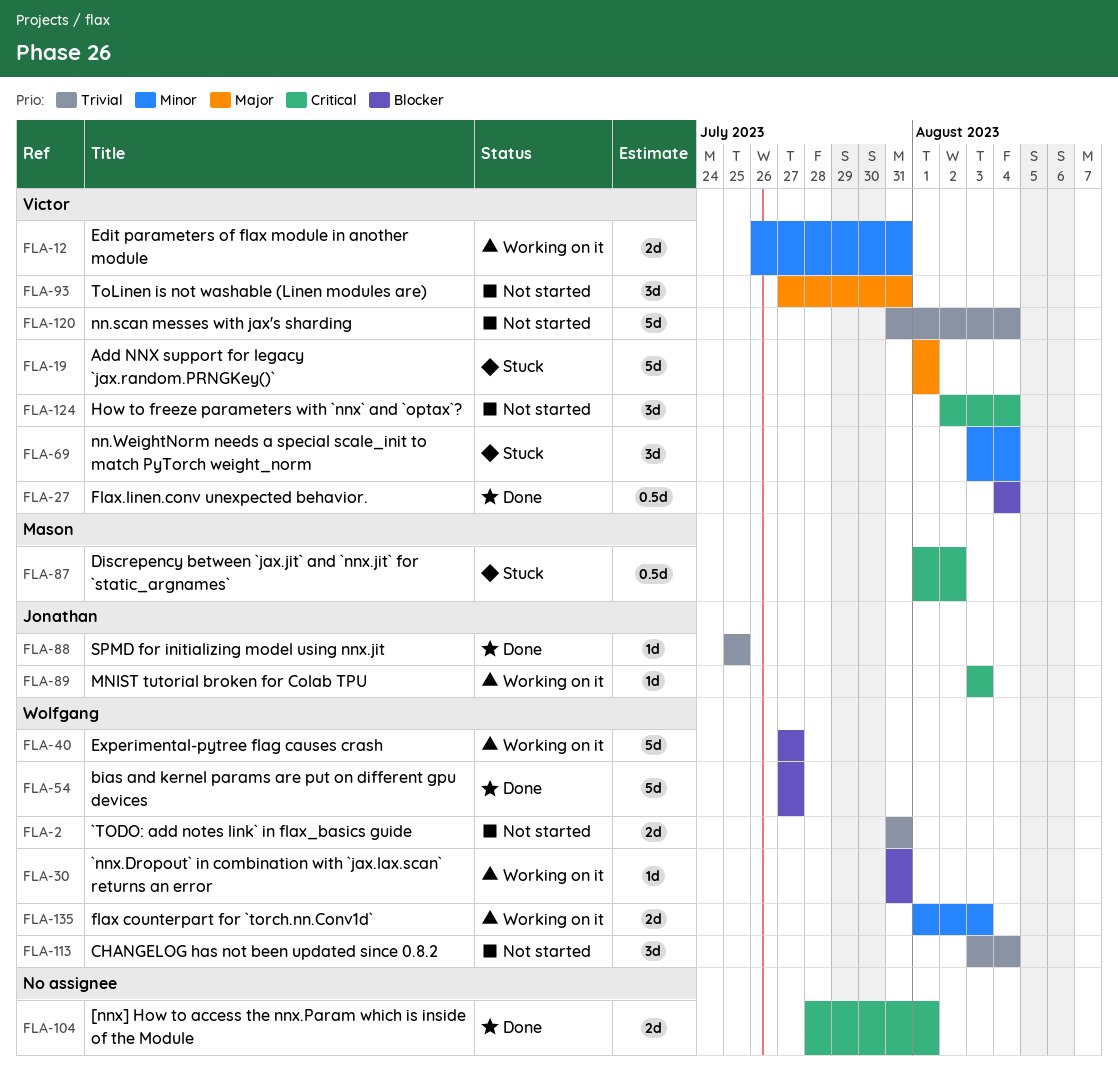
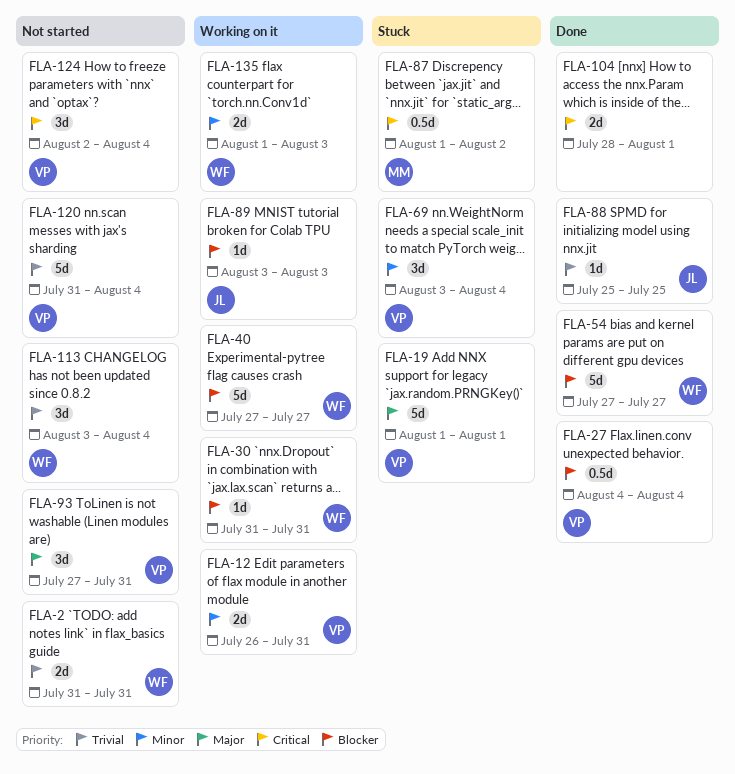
FLA-89, priority: Critical -> Blocker

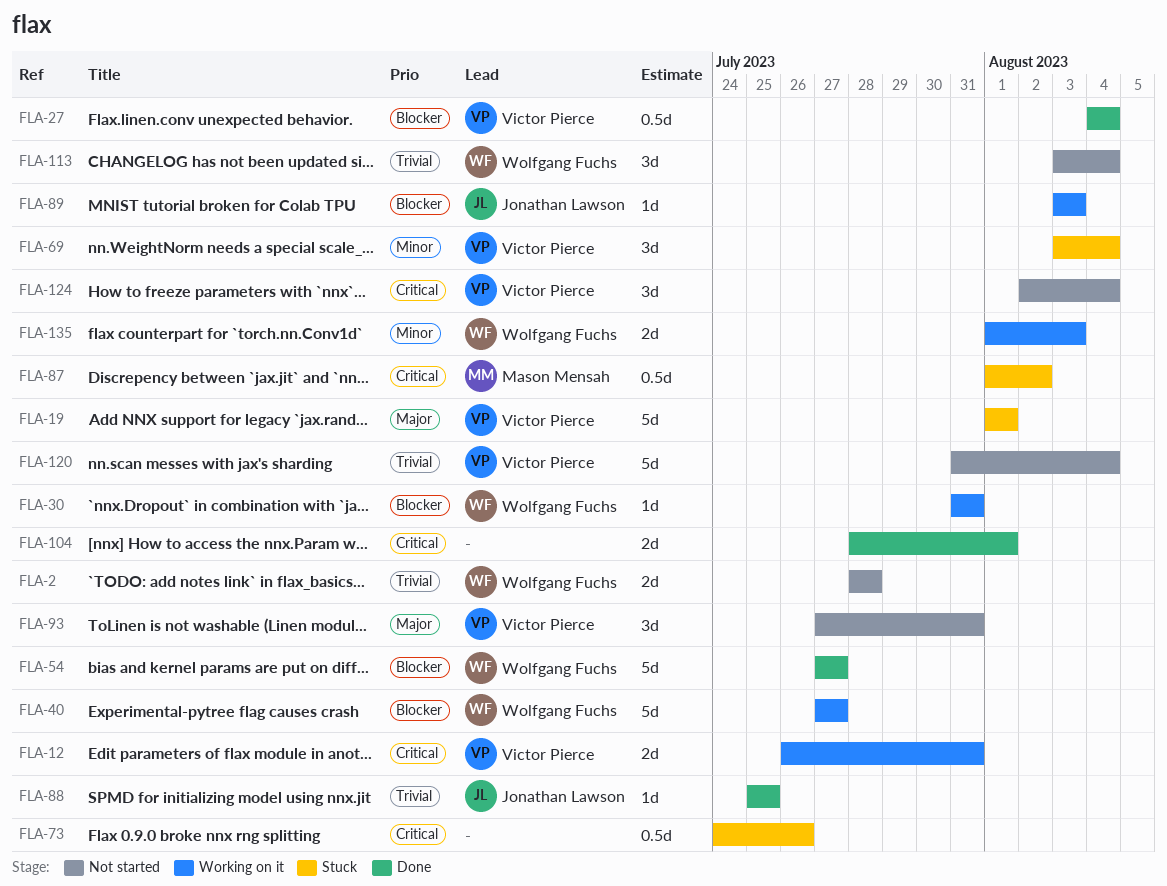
FLA-2, start: Jul 31 -> Jul 28
FLA-2, due: Jul 31 -> Jul 28
FLA-12, priority: Minor -> Critical
FLA-73: none -> present

